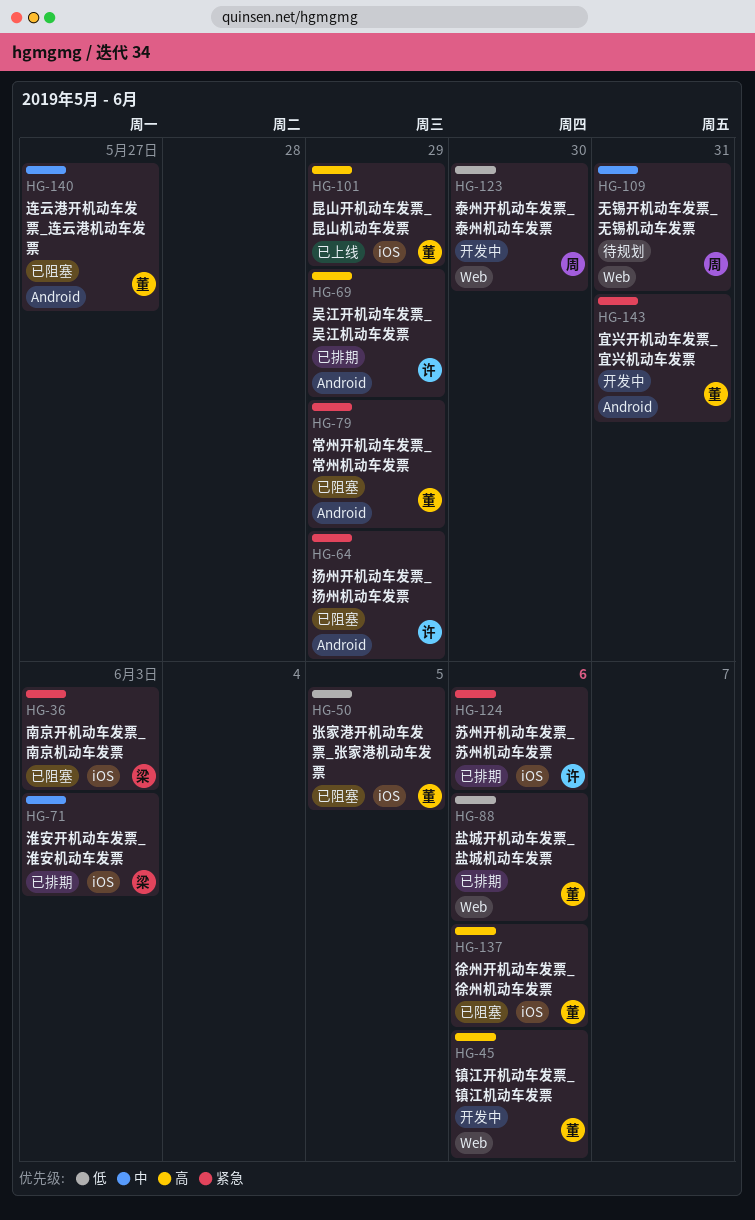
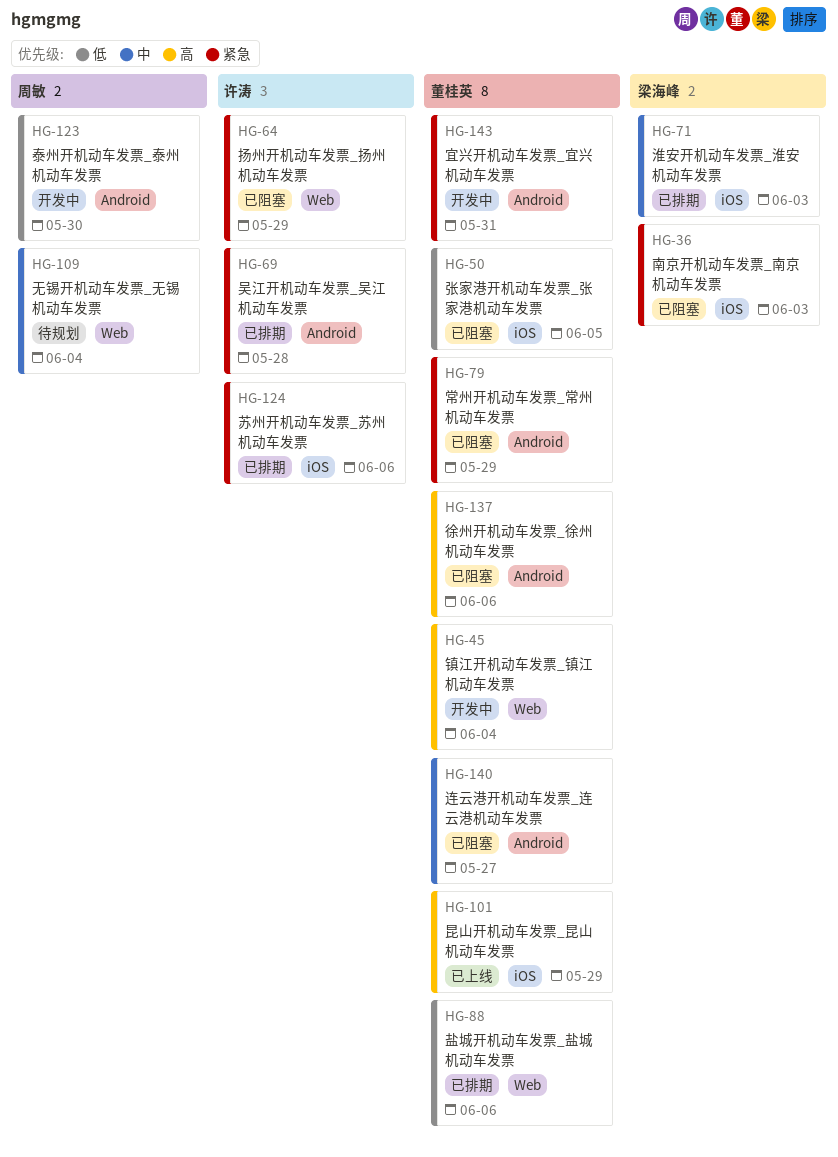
HG-45, due: Jun 6 -> Jun 4
HG-64, label: Android -> Web
HG-69, priority: 高 -> 紧急
HG-69, due: May 29 -> May 28
HG-109, due: May 31 -> Jun 4
HG-123, label: Web -> Android
HG-137, label: iOS -> Android

